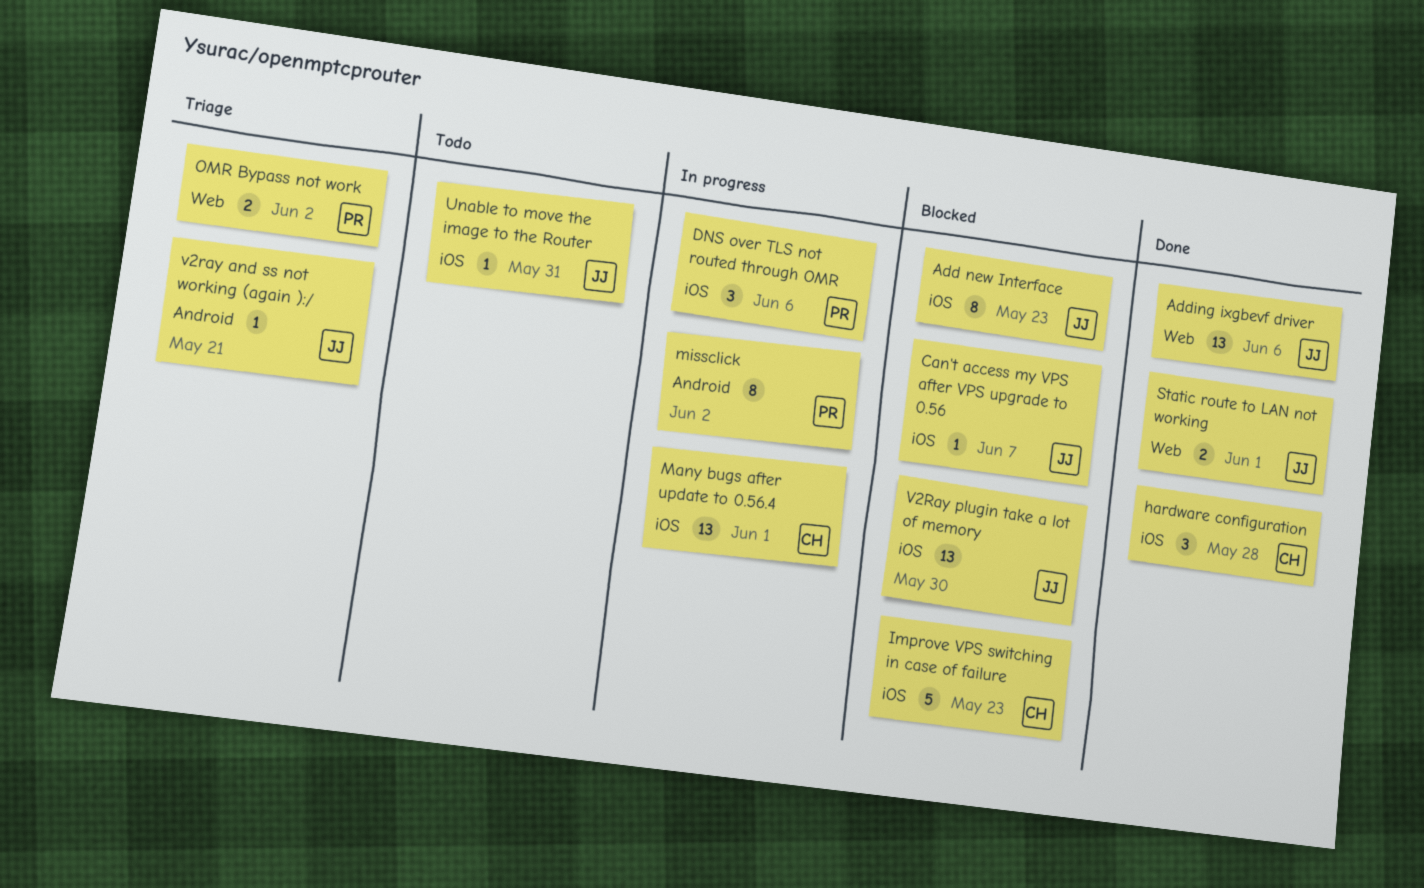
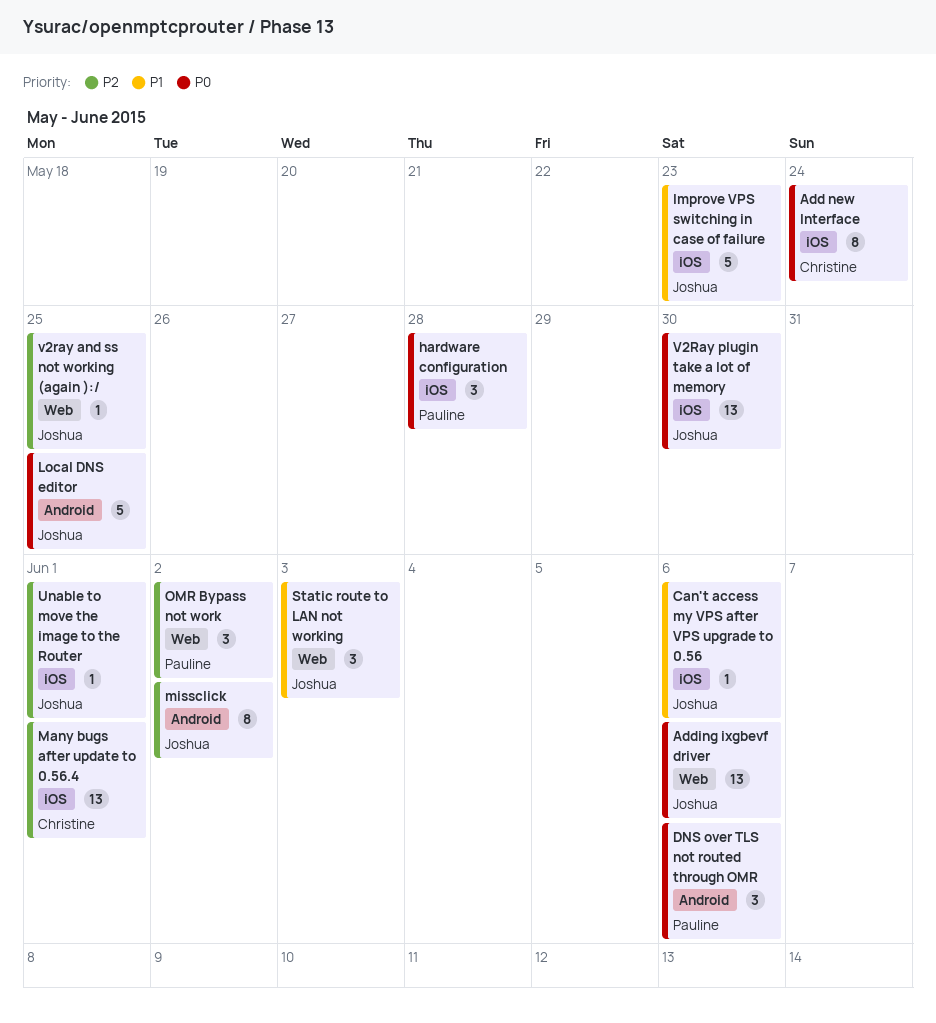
Add new Interface, owner: Joshua -> Christine
Add new Interface, due: May 23 -> May 24
Can't access my VPS after VPS upgrade to 0.56, due: Jun 7 -> Jun 6
DNS over TLS not routed through OMR, label: iOS -> Android
hardware configuration, owner: Christine -> Pauline
Improve VPS switching in case of failure, owner: Christine -> Joshua
Local DNS editor: none -> present
missclick, owner: Pauline -> Joshua
OMR Bypass not work, estimate: 2 -> 3
Static route to LAN not working, estimate: 2 -> 3
Static route to LAN not working, due: Jun 1 -> Jun 3
Unable to move the image to the Router, due: May 31 -> Jun 1
v2ray and ss not working (again ):/, label: Android -> Web
v2ray and ss not working (again ):/, due: May 21 -> May 25

